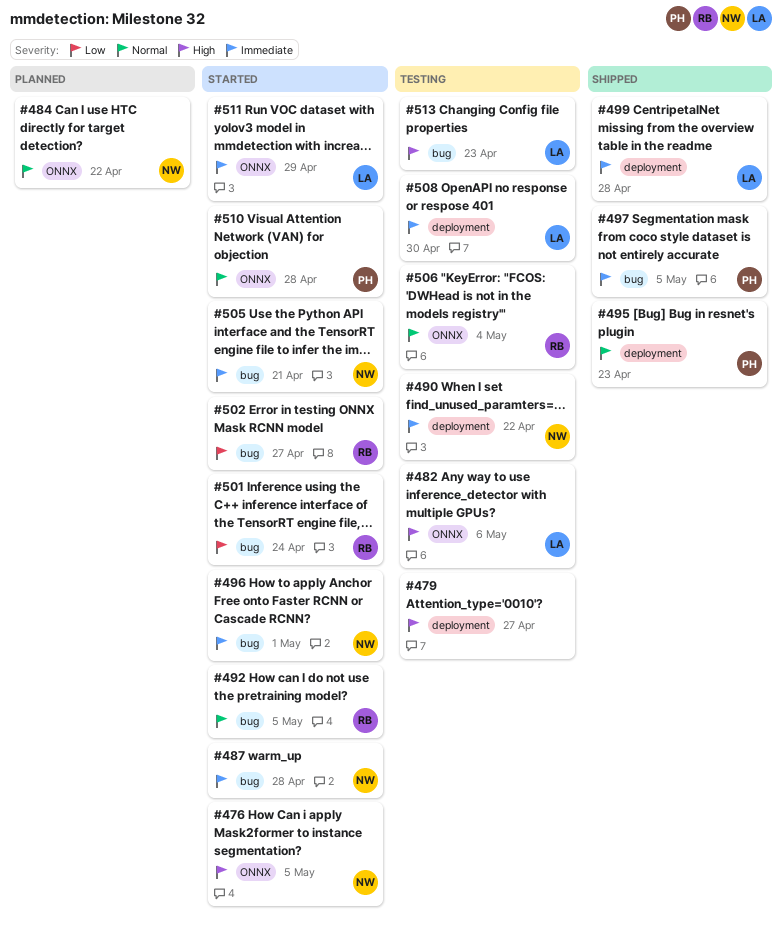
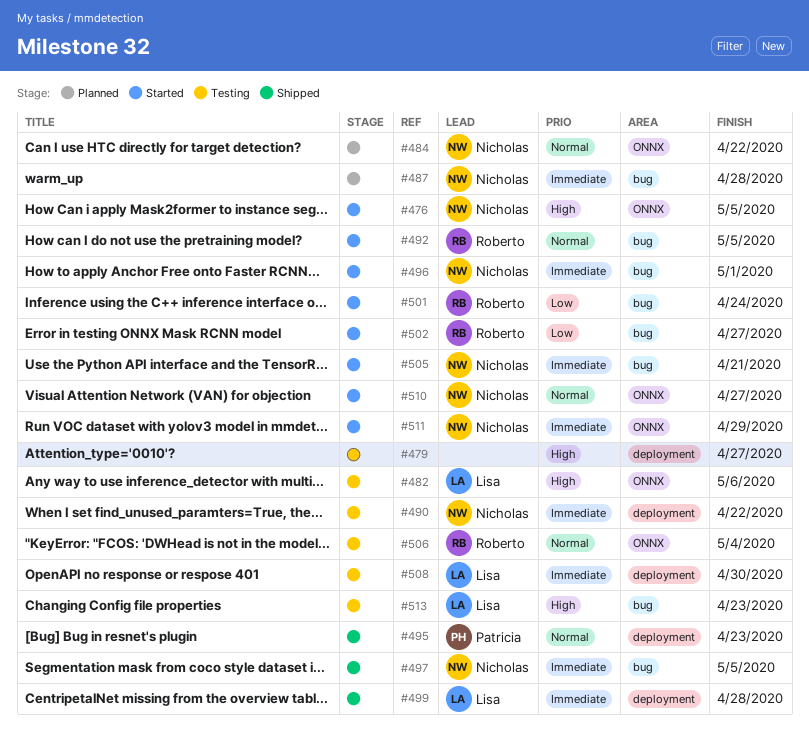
#487, status: Started -> Planned
#497, owner: Patricia -> Nicholas
#510, owner: Patricia -> Nicholas
#510, due: Apr 28 -> Apr 27
#511, owner: Lisa -> Nicholas

